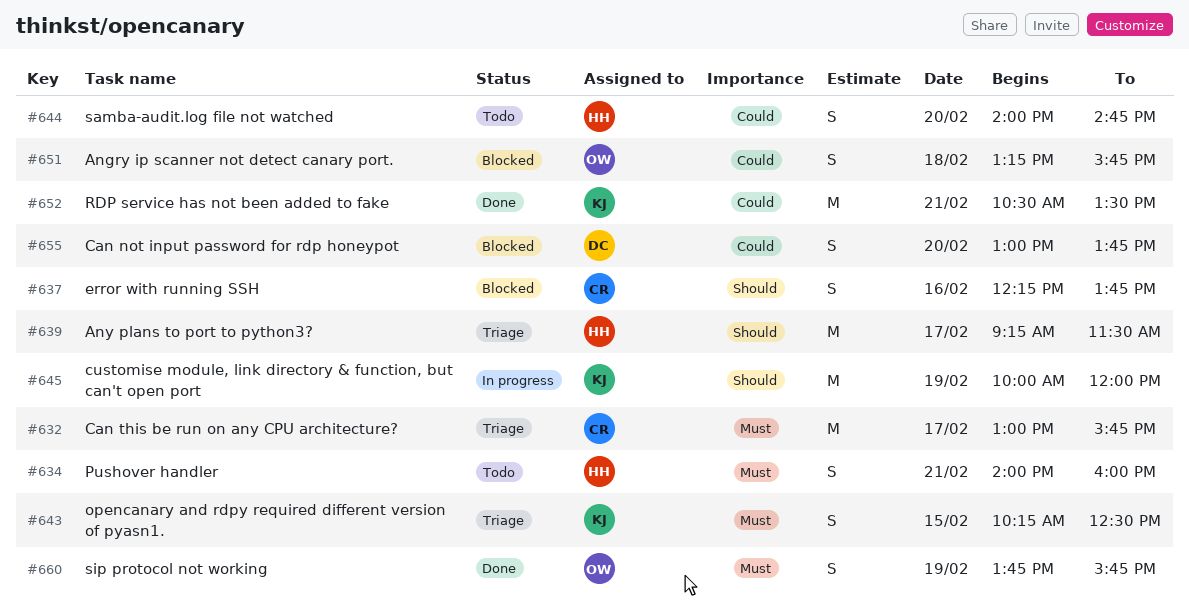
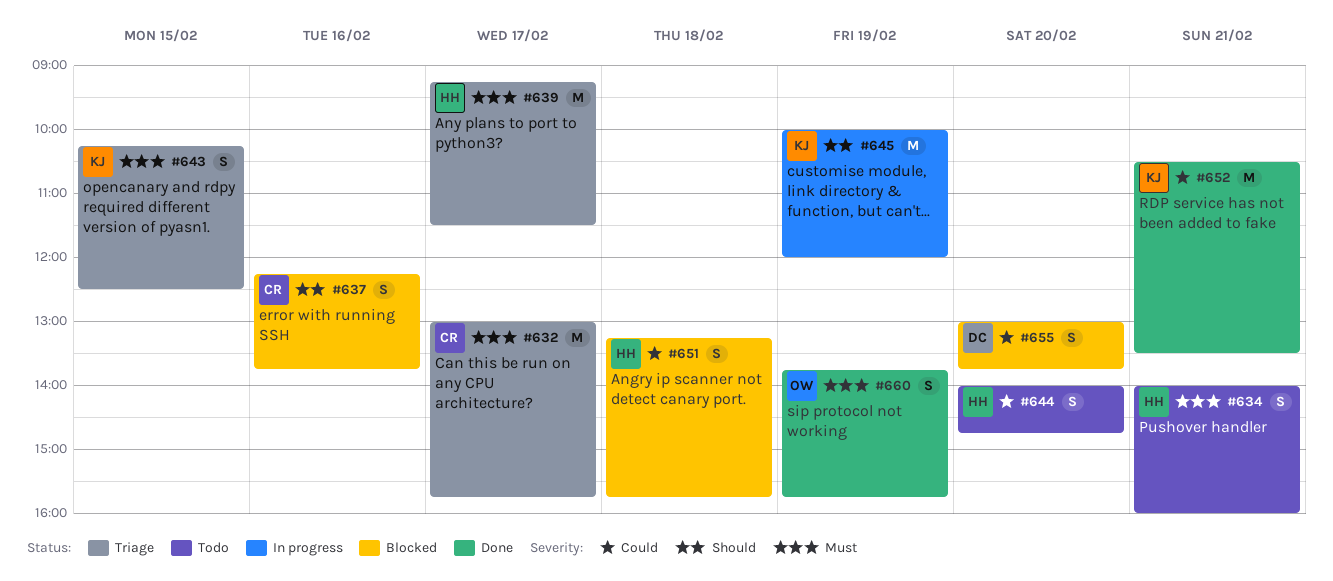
#639, priority: Should -> Must
#651, owner: OW -> HH

